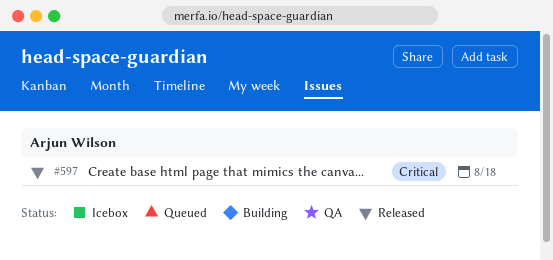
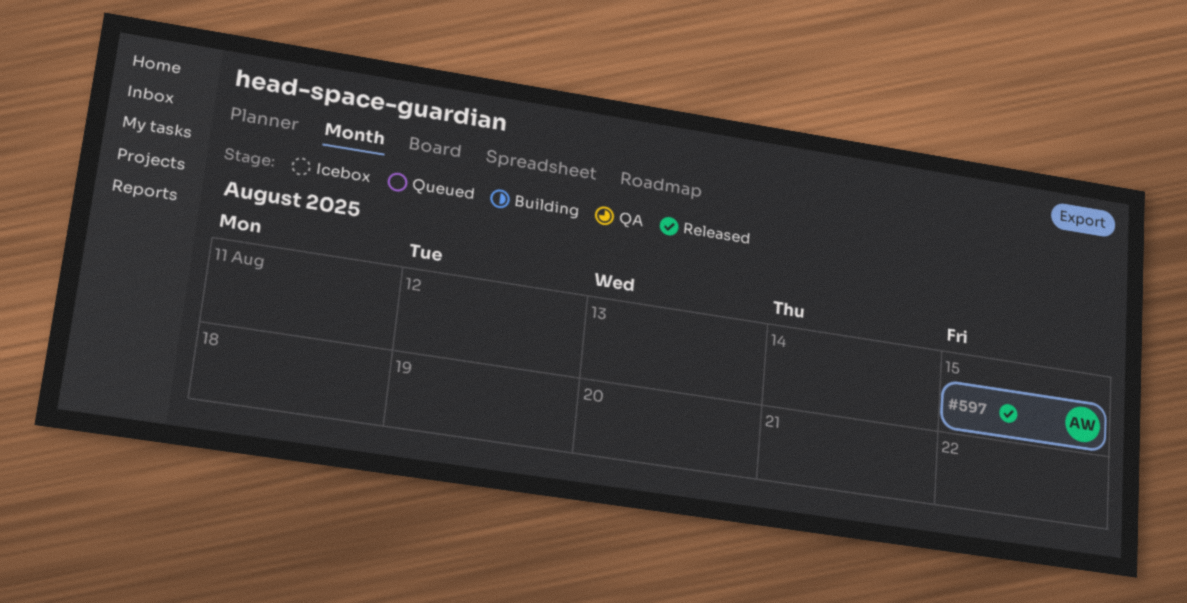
#597, due: Aug 18 -> Aug 15

